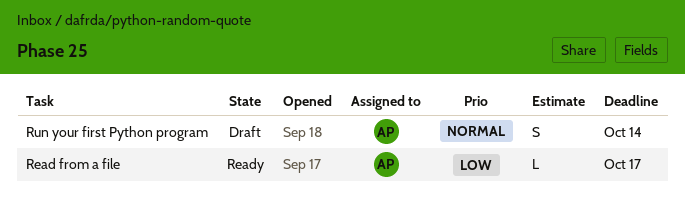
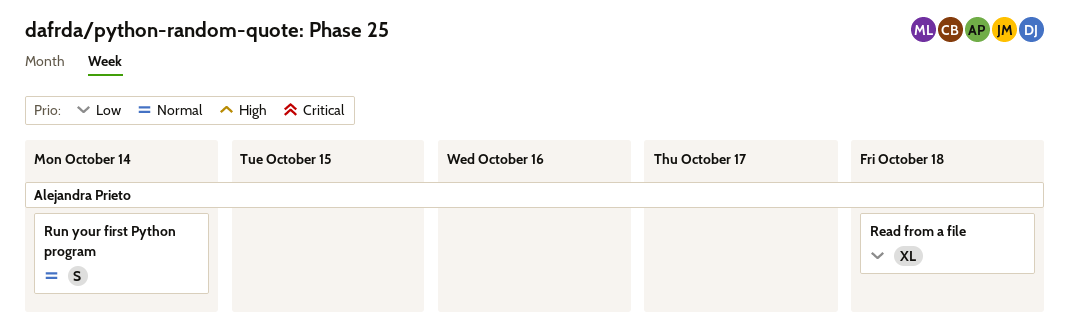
Read from a file, estimate: L -> XL
Read from a file, due: Oct 17 -> Oct 18

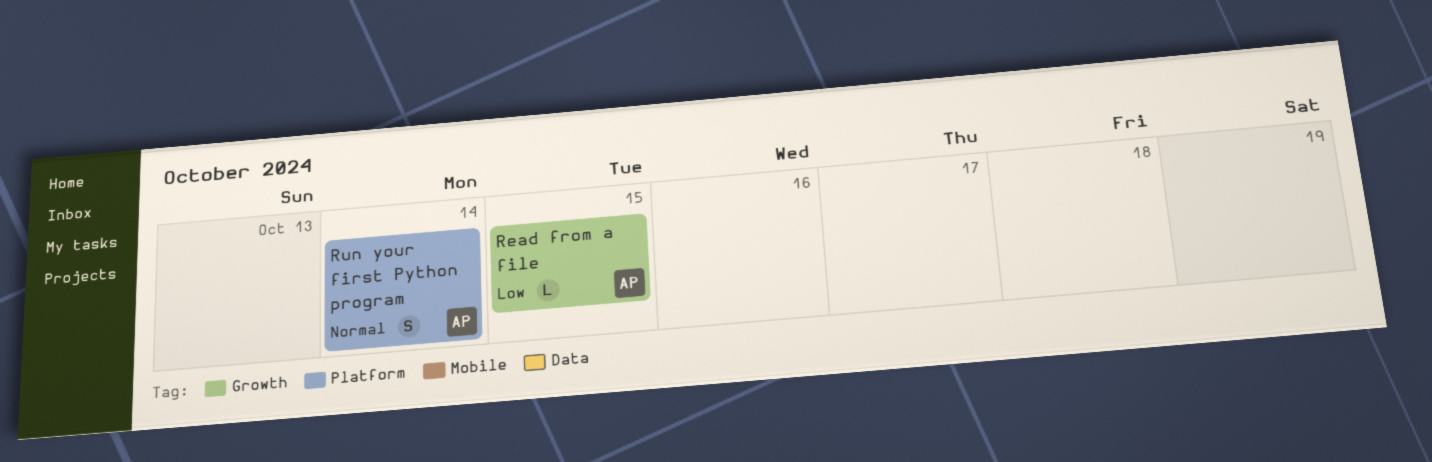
Read from a file, estimate: XL -> L
Read from a file, due: Oct 18 -> Oct 15

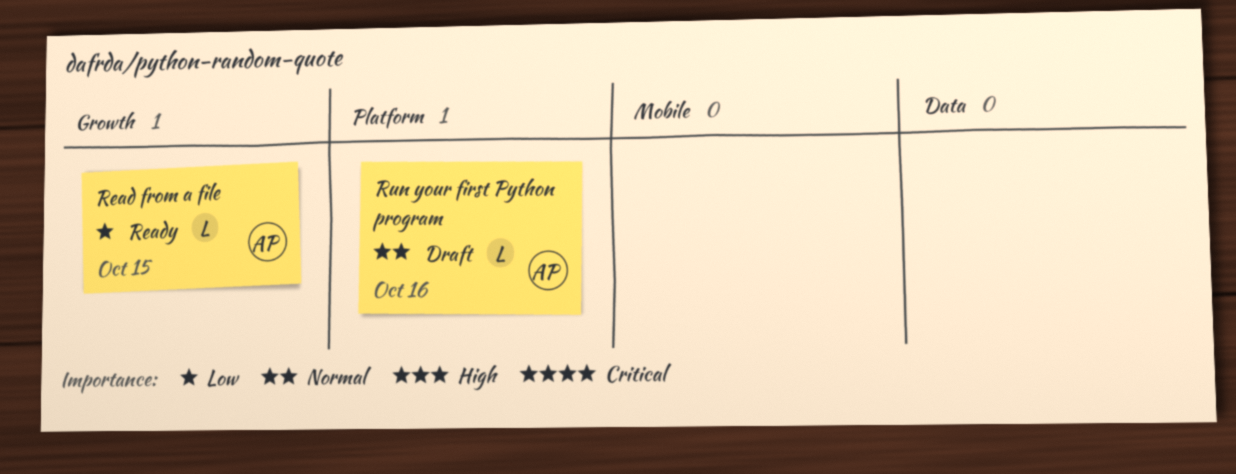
Run your first Python program, estimate: S -> L
Run your first Python program, due: Oct 14 -> Oct 16

